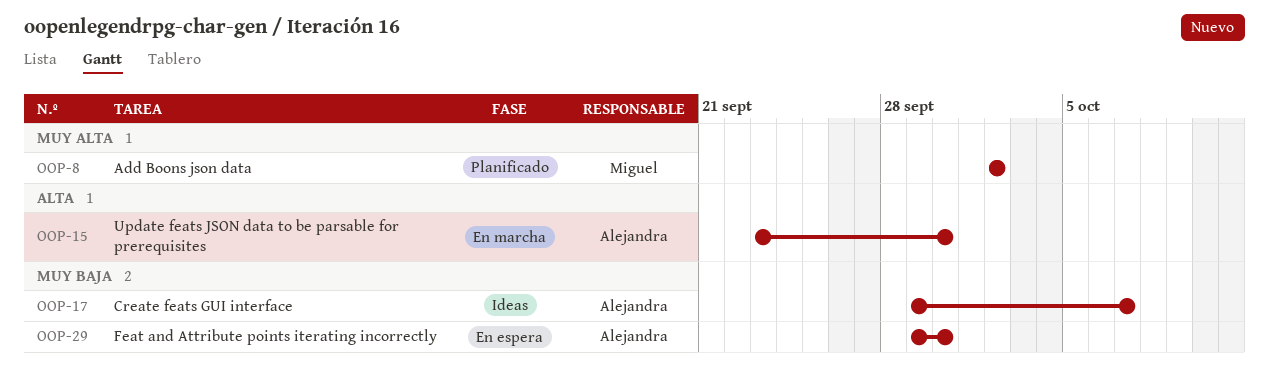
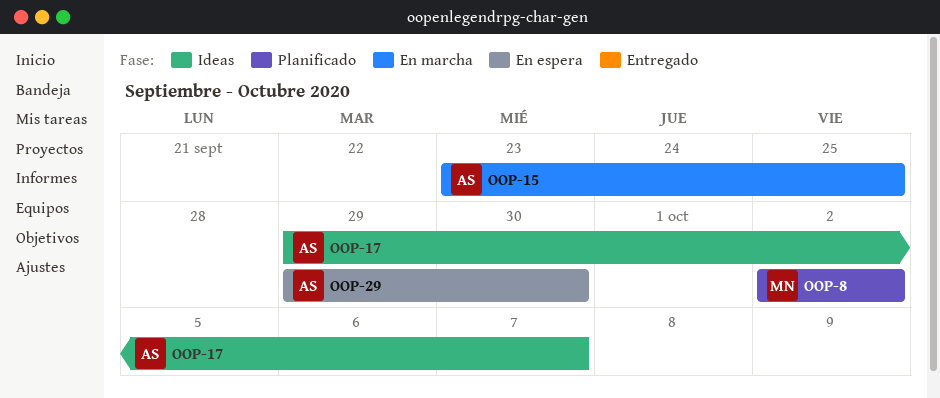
OOP-15, due: Sep 30 -> Sep 25

